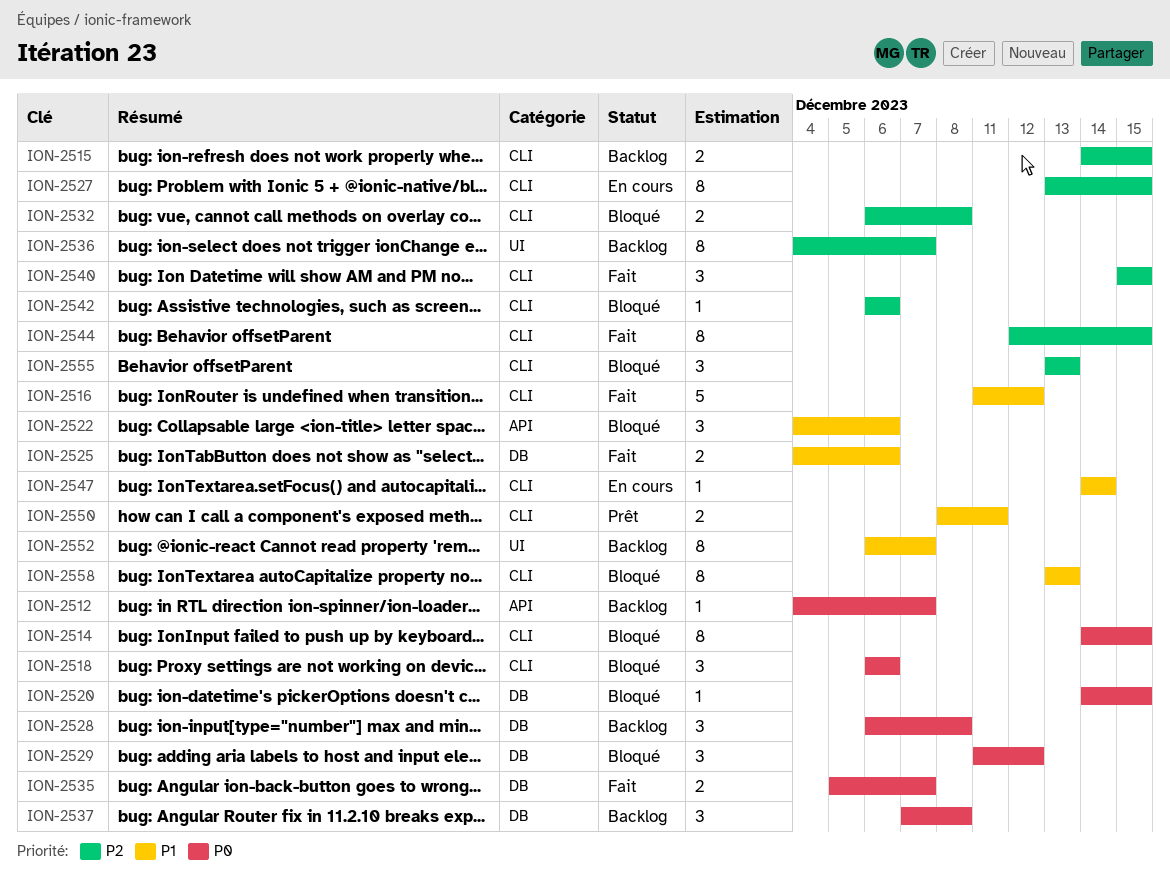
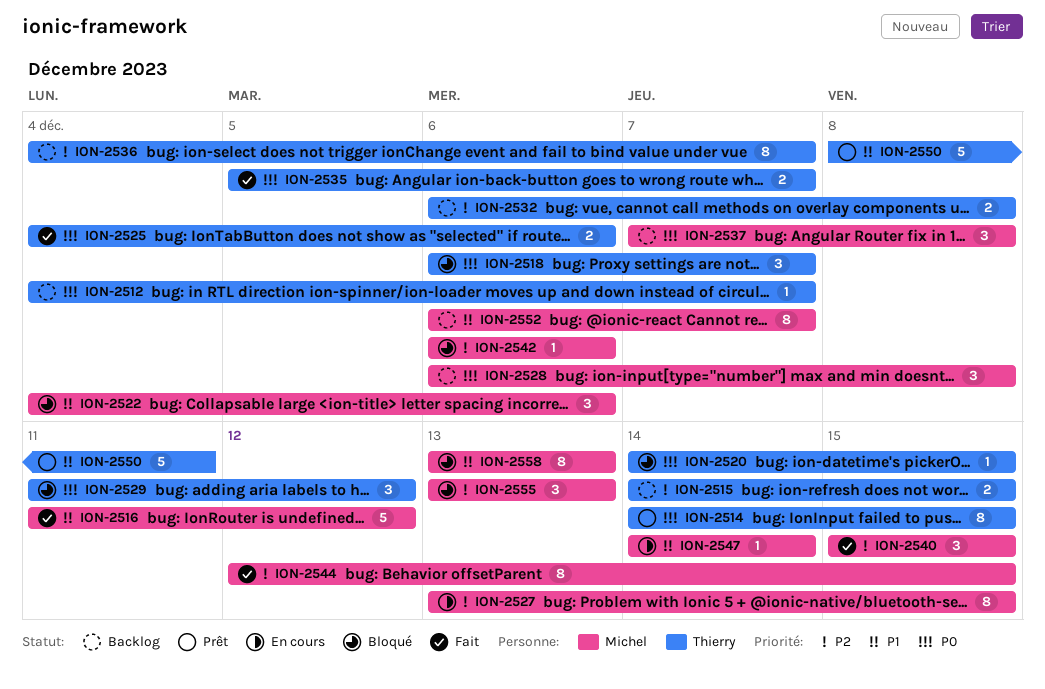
ION-2514, status: Bloqué -> Prêt
ION-2518, due: Dec 6 -> Dec 7
ION-2525, priority: P1 -> P0
ION-2532, status: Bloqué -> Backlog
ION-2550, estimate: 2 -> 5

